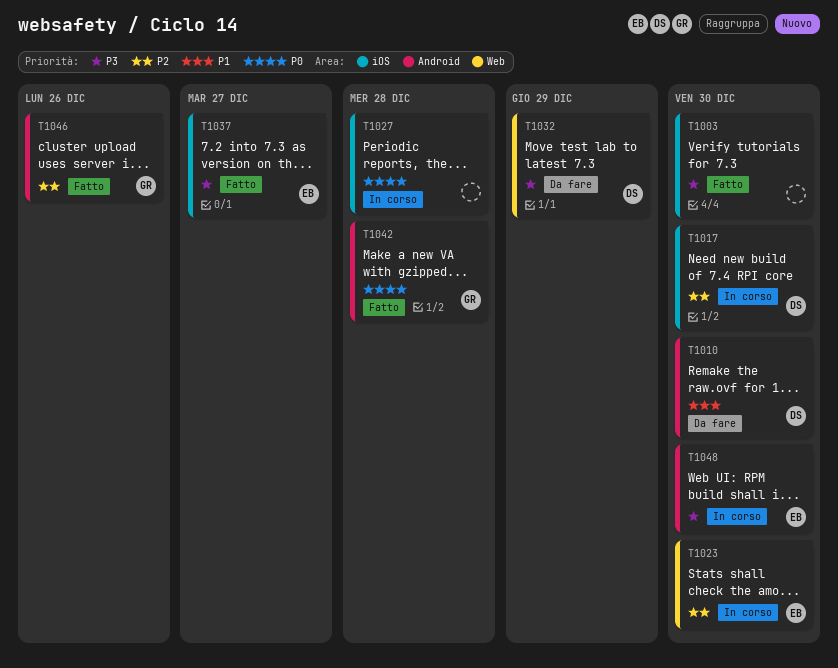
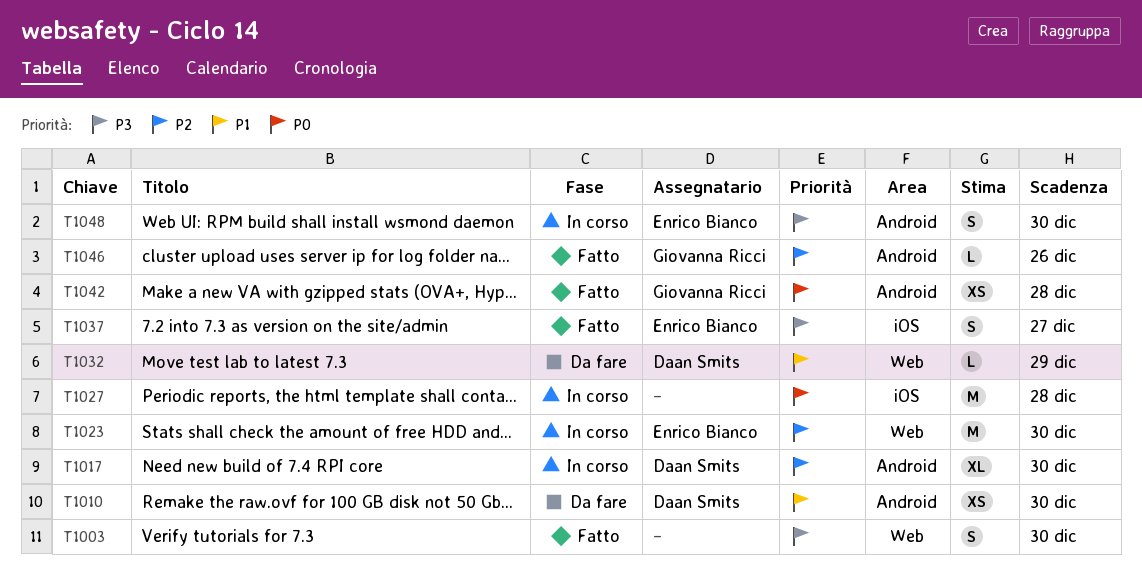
T1003, label: iOS -> Web
T1017, label: iOS -> Android
T1032, priority: P3 -> P1

